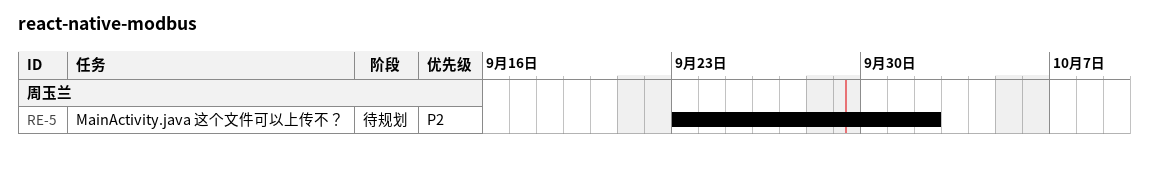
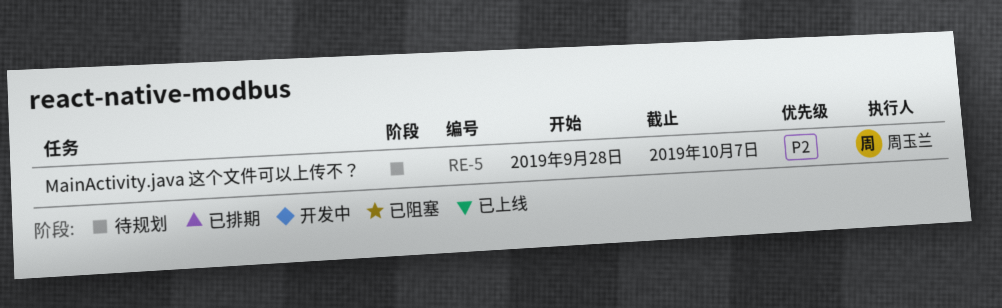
RE-5, start: Sep 23 -> Sep 28
RE-5, due: Oct 2 -> Oct 7

